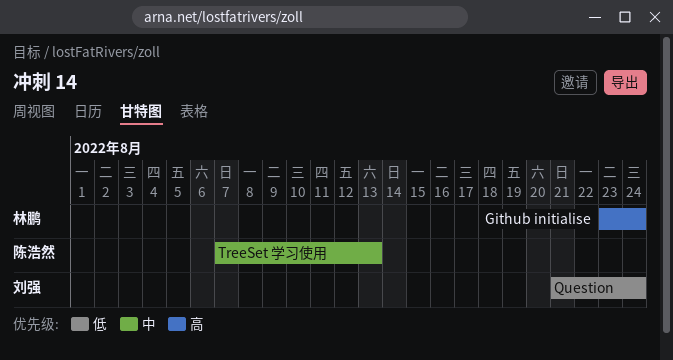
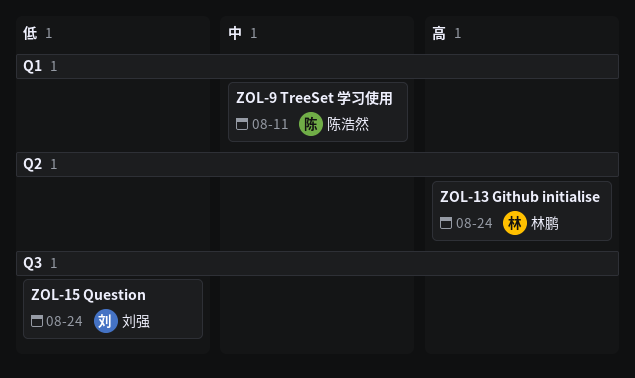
TreeSet 学习使用, due: Aug 13 -> Aug 11

